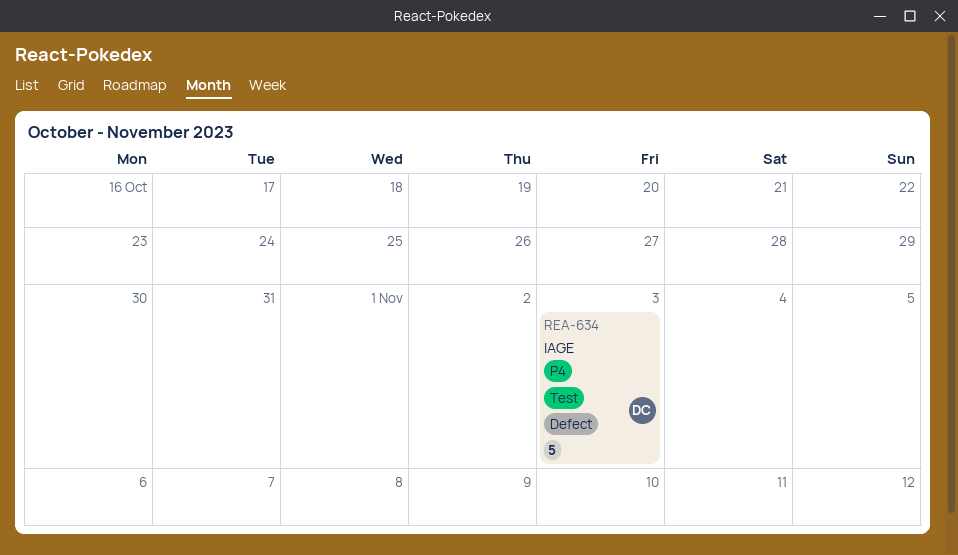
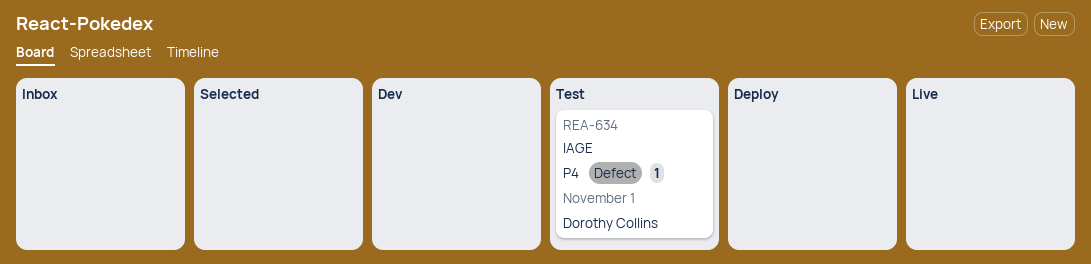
REA-634, estimate: 5 -> 1
REA-634, due: Nov 3 -> Nov 1

